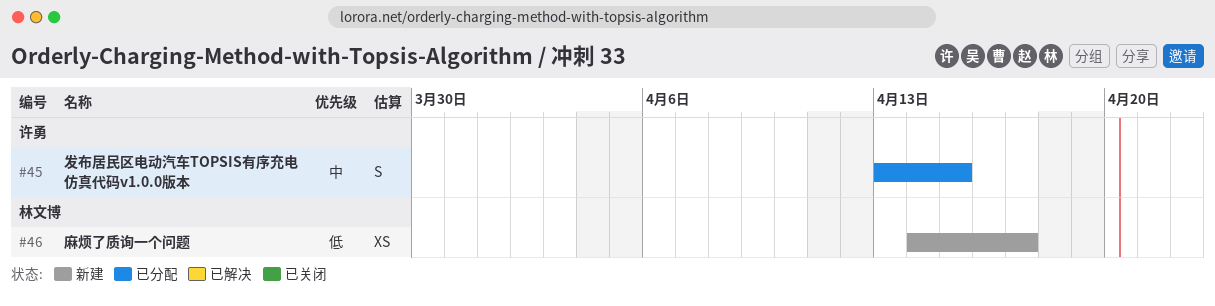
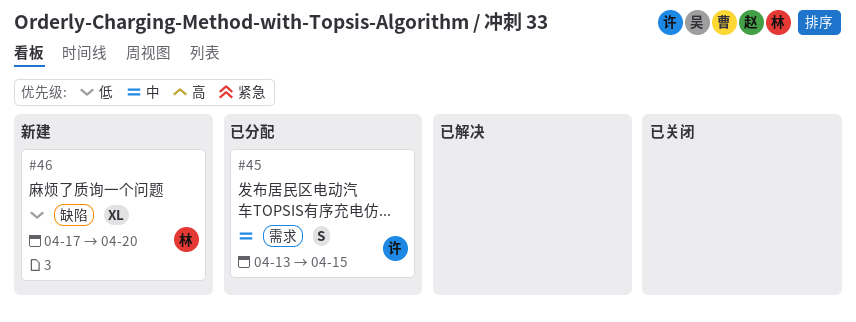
#46, estimate: XS -> XL
#46, start: Apr 14 -> Apr 17
#46, due: Apr 17 -> Apr 20

